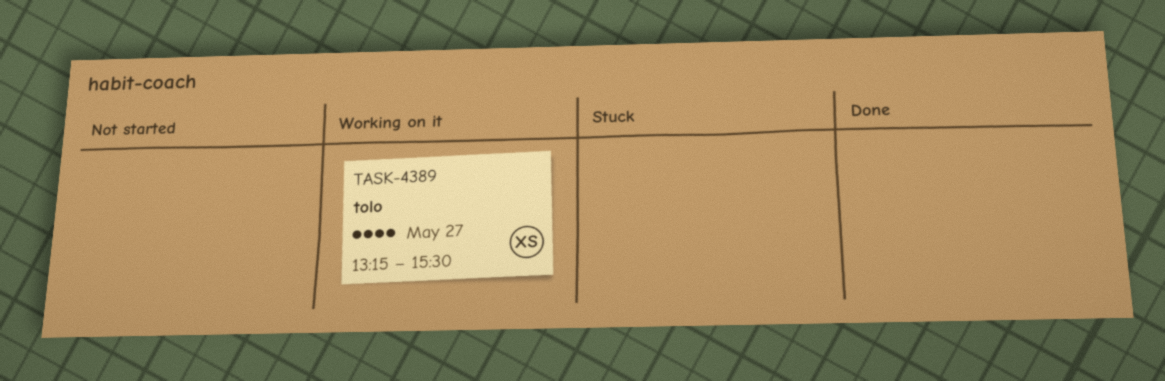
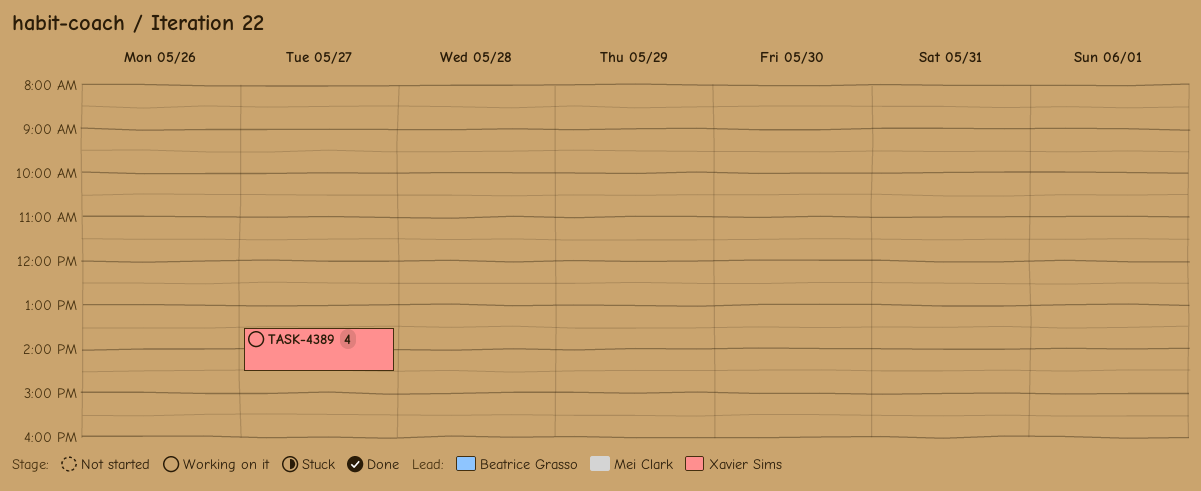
TASK-4389, begins: 13:15 -> 13:30
TASK-4389, ends: 15:30 -> 14:30

